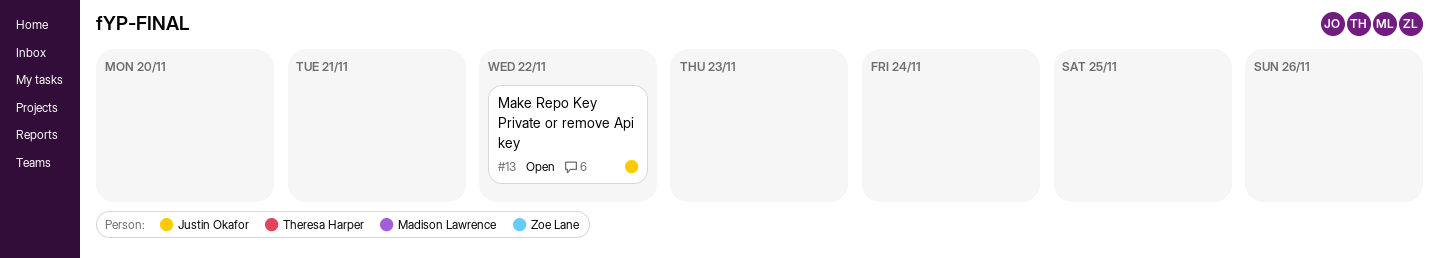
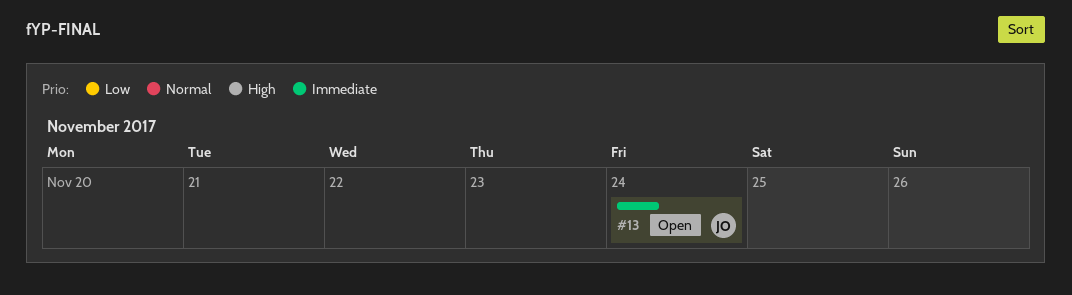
#13, due: Nov 22 -> Nov 24

